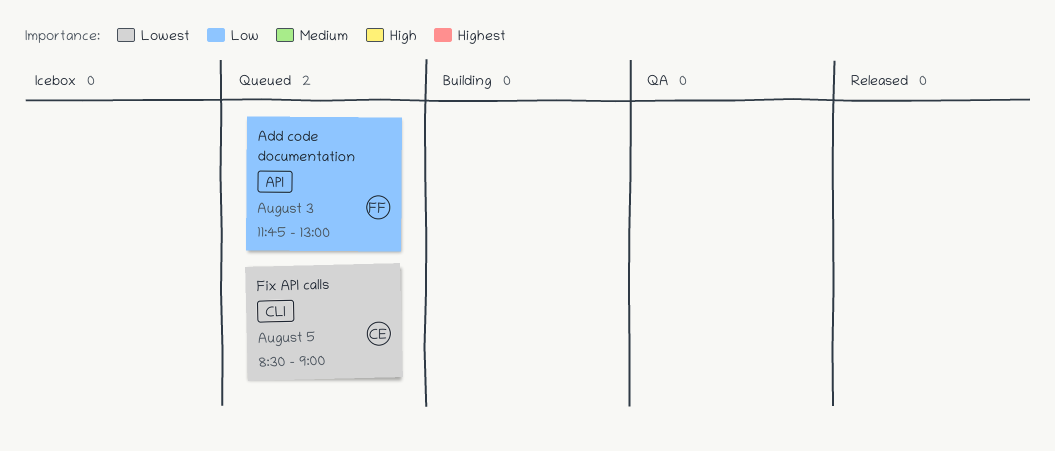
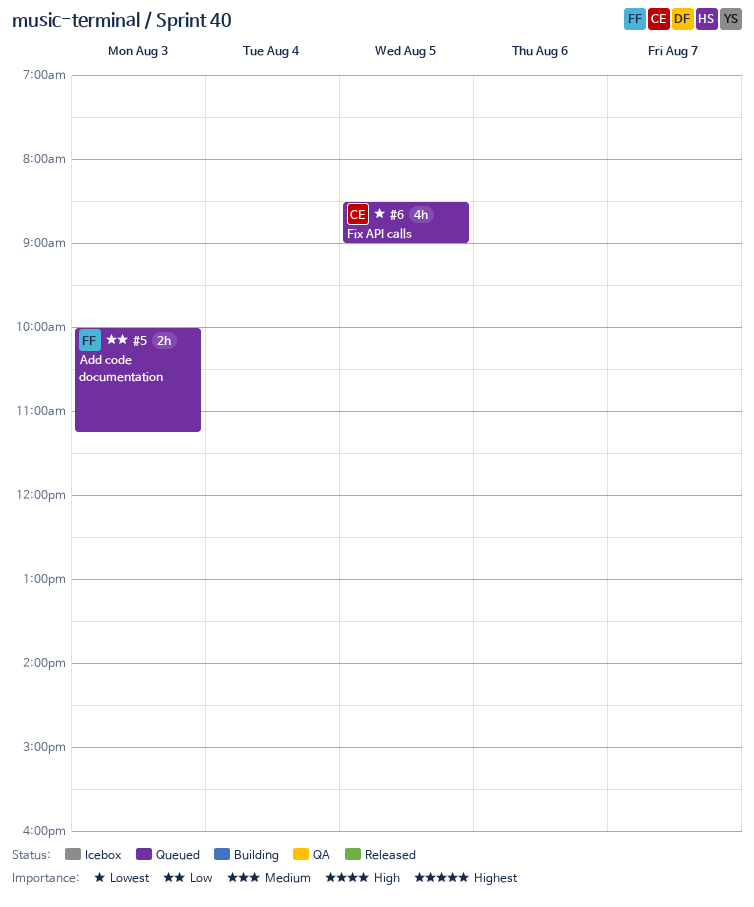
Add code documentation, begins: 11:45 -> 10:00
Add code documentation, ends: 13:00 -> 11:15

